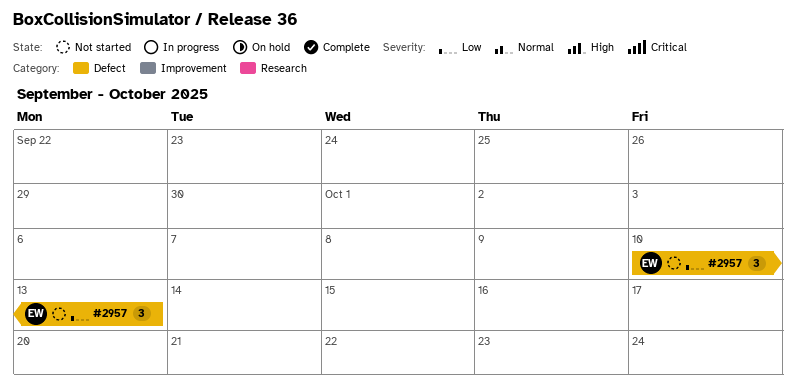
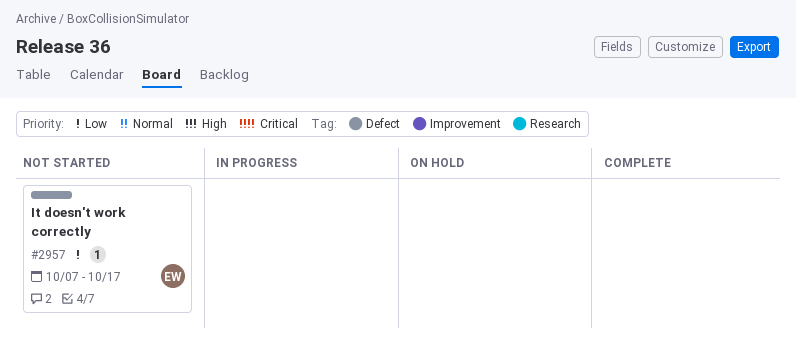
#2957, estimate: 3 -> 1
#2957, start: Oct 10 -> Oct 7
#2957, due: Oct 13 -> Oct 17

